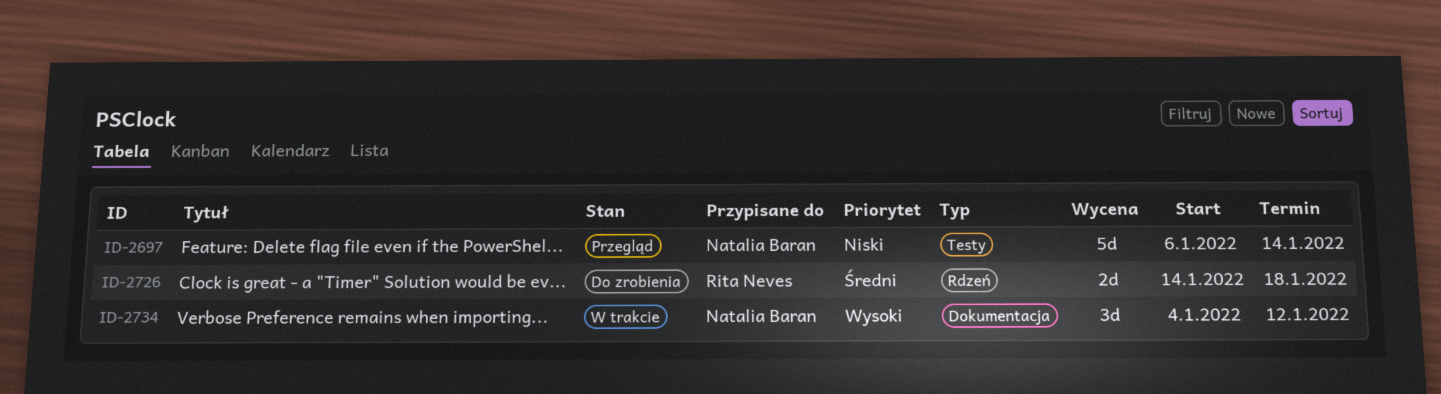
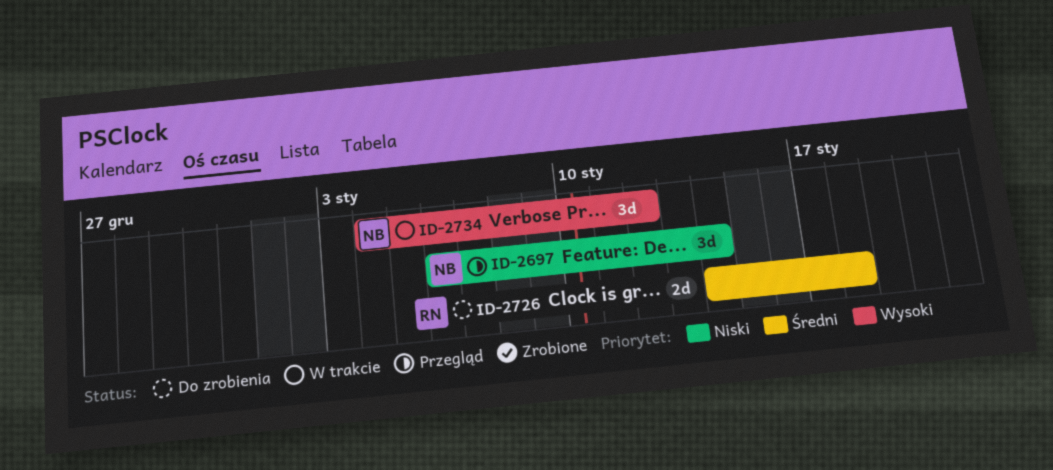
ID-2697, estimate: 5d -> 3d

